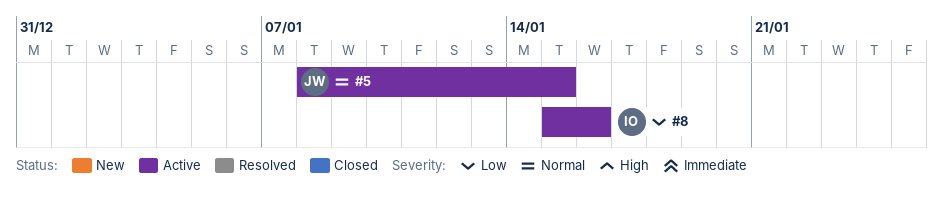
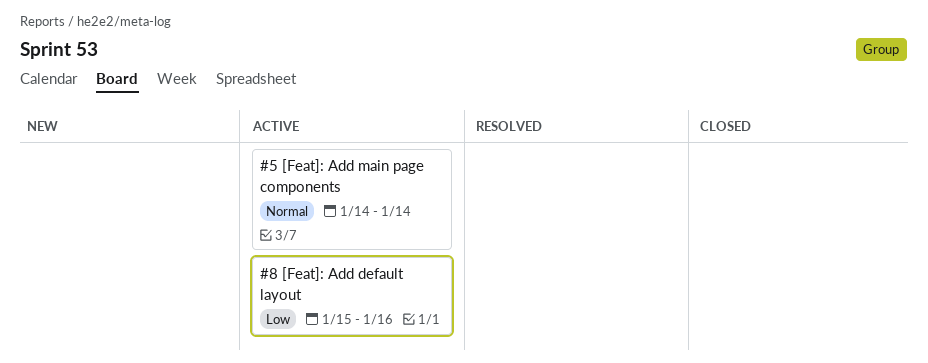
#5, start: Jan 8 -> Jan 14
#5, due: Jan 15 -> Jan 14

